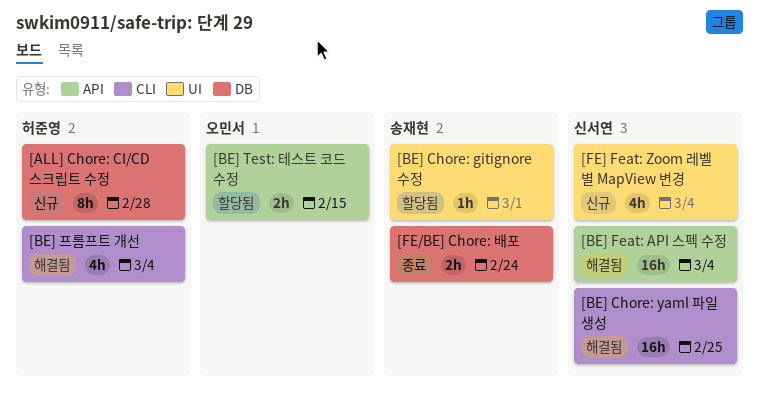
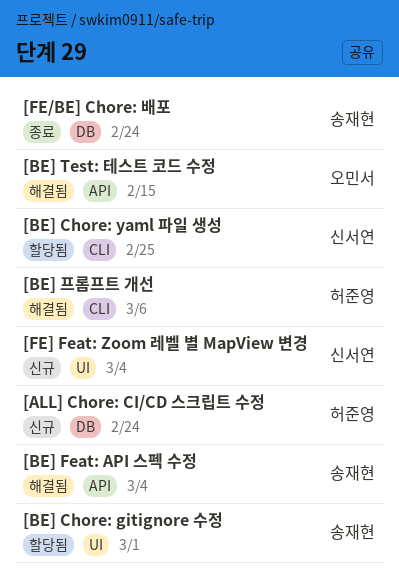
[ALL] Chore: CI/CD 스크립트 수정, due: Feb 28 -> Feb 24
[BE] Chore: yaml 파일 생성, status: 해결됨 -> 할당됨
[BE] Feat: API 스펙 수정, owner: 신서연 -> 송재현
[BE] Test: 테스트 코드 수정, status: 할당됨 -> 해결됨
[BE] 프롬프트 개선, due: Mar 4 -> Mar 6

